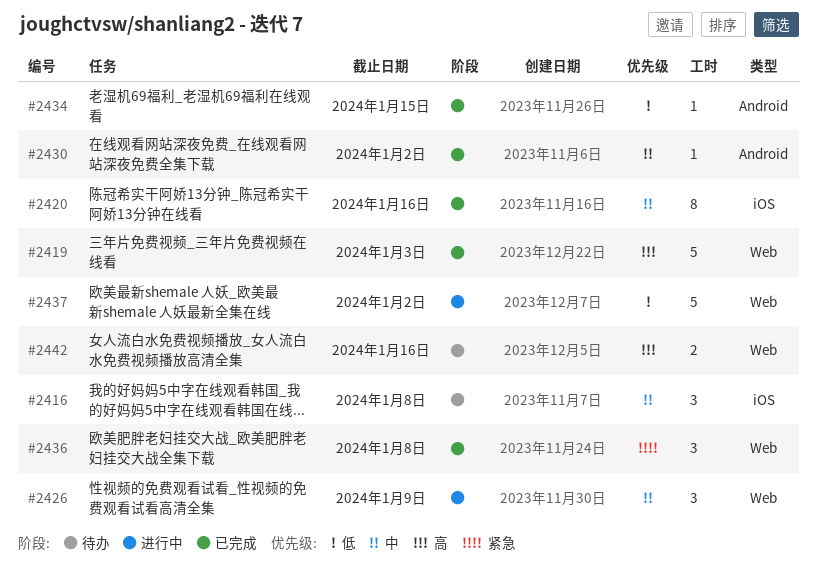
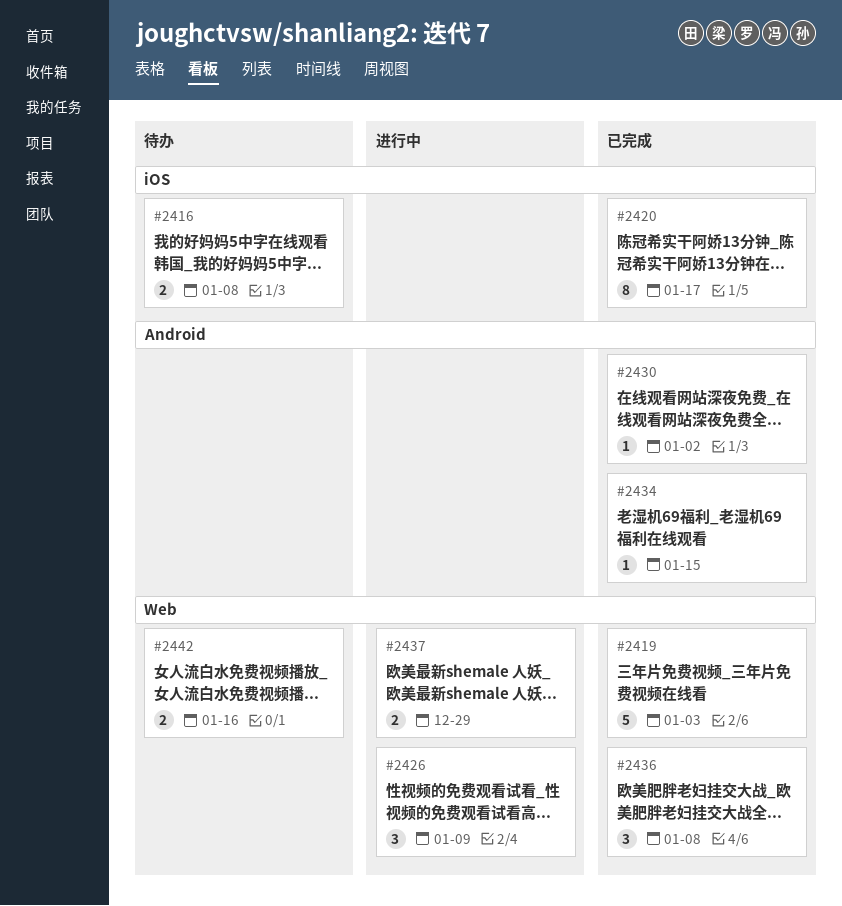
#2416, estimate: 3 -> 2
#2420, due: Jan 16 -> Jan 17
#2437, estimate: 5 -> 2
#2437, due: Jan 2 -> Dec 29

